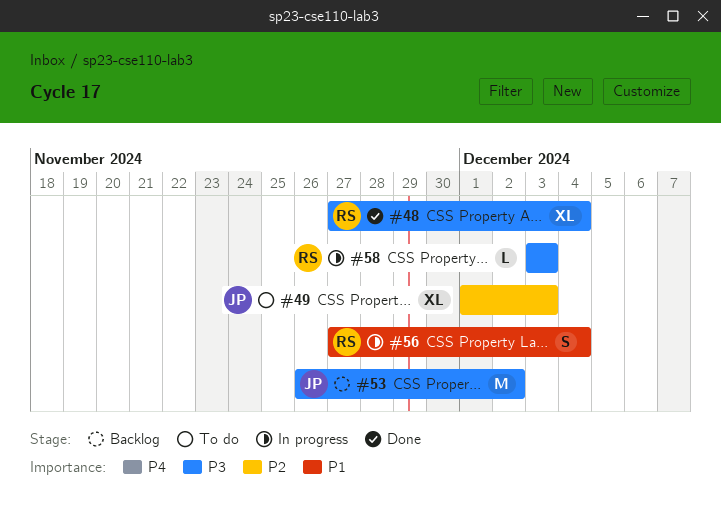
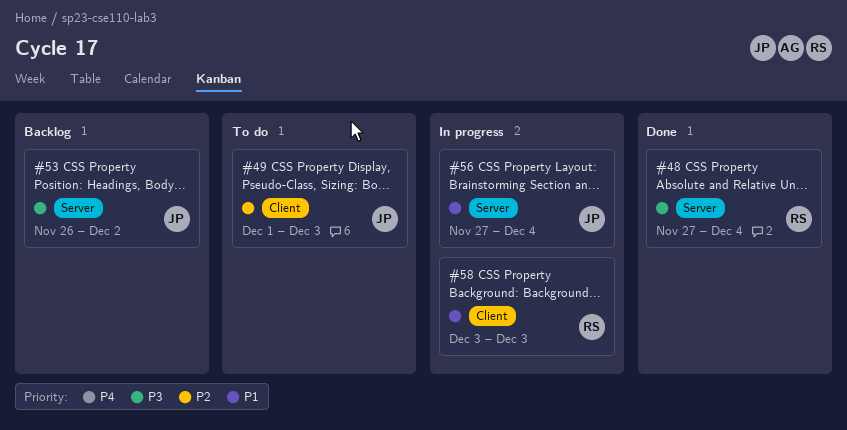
#56, owner: RS -> JP
#58, priority: P3 -> P1

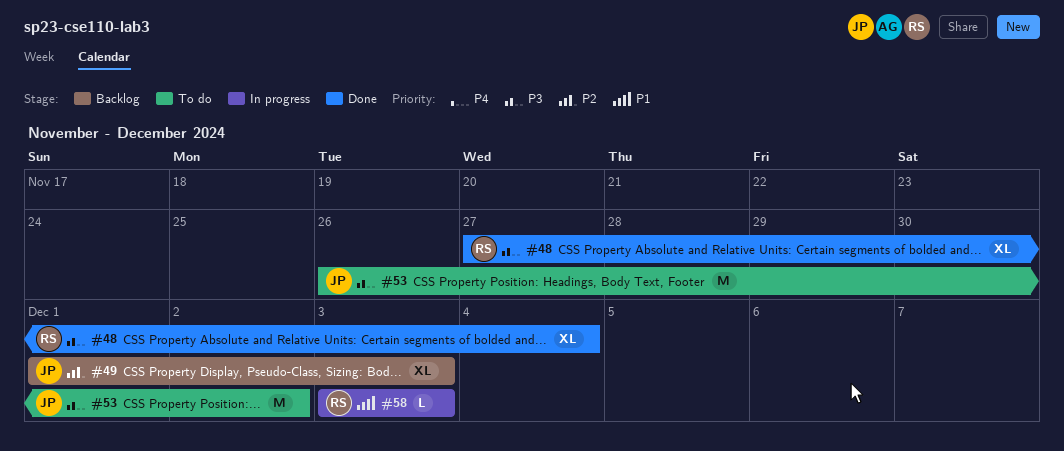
#49, status: To do -> Backlog
#53, status: Backlog -> To do
#56: present -> none

